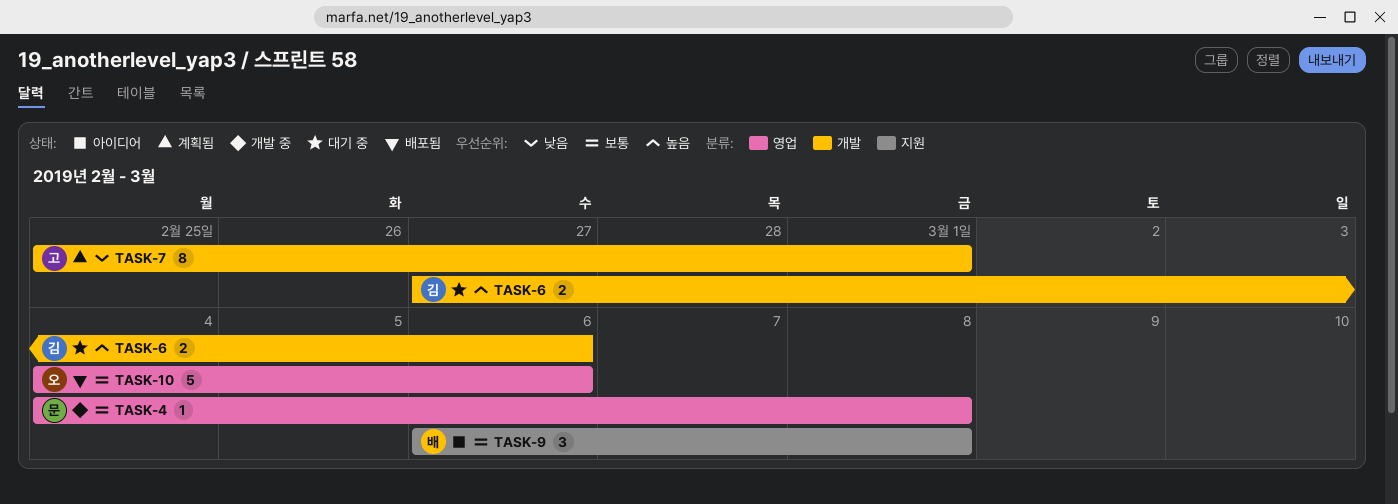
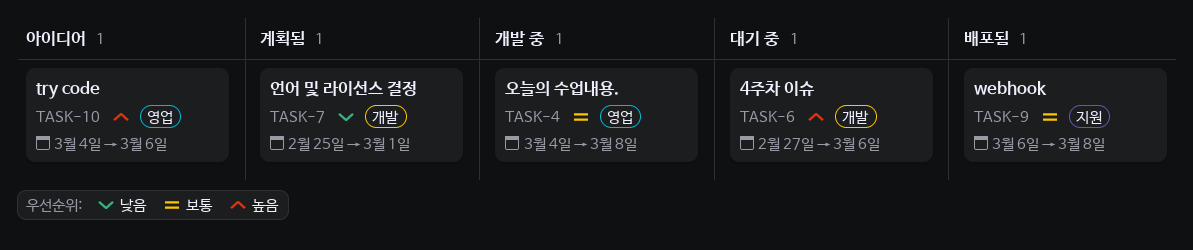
TASK-9, status: 아이디어 -> 배포됨
TASK-10, status: 배포됨 -> 아이디어
TASK-10, priority: 보통 -> 높음

